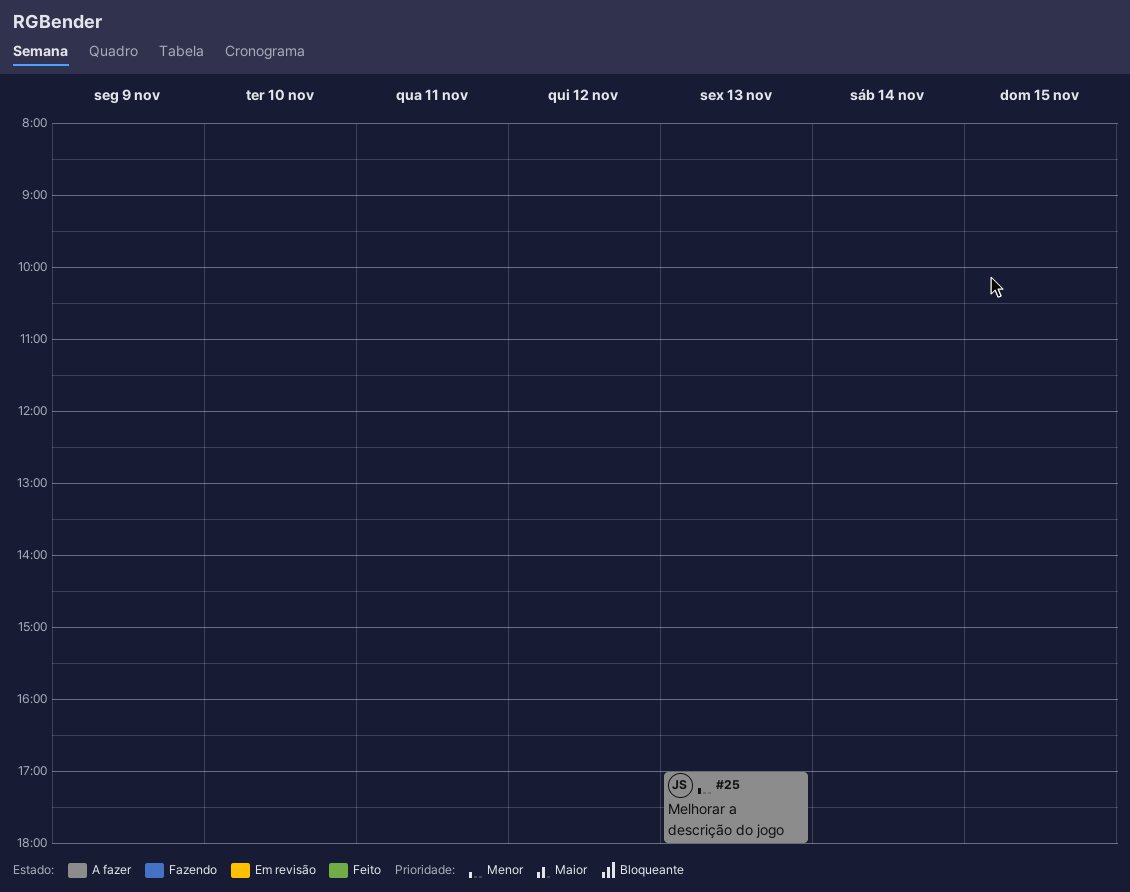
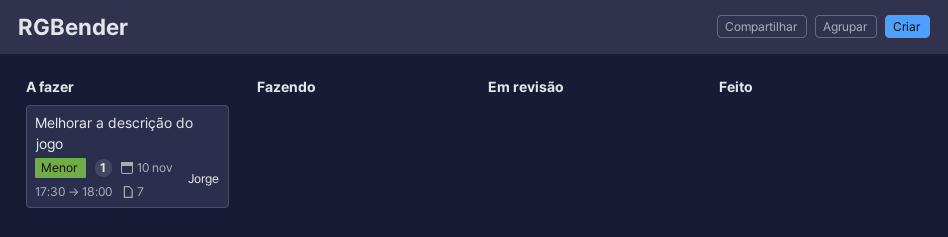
Melhorar a descrição do jogo, day: Nov 13 -> Nov 10
Melhorar a descrição do jogo, begins: 17:00 -> 17:30

